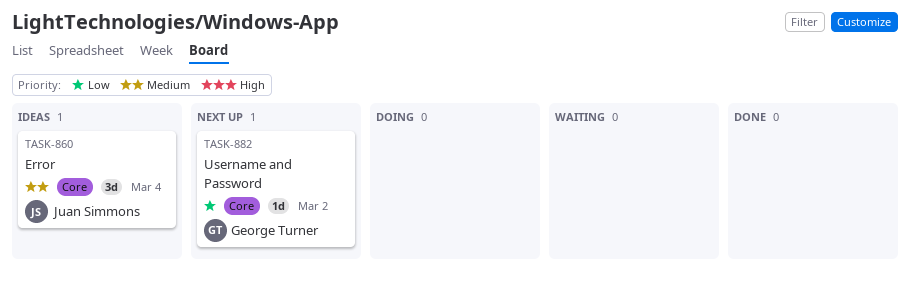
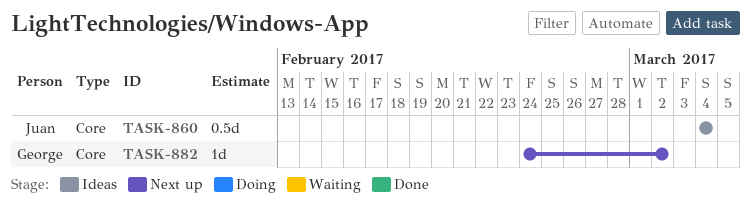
TASK-860, estimate: 3d -> 0.5d

